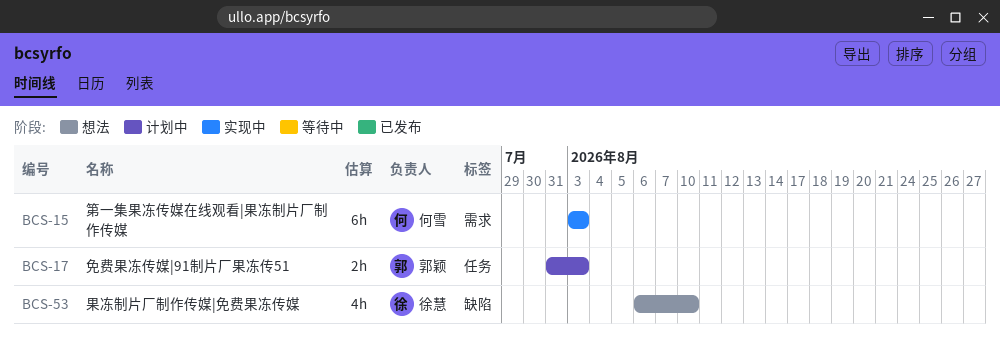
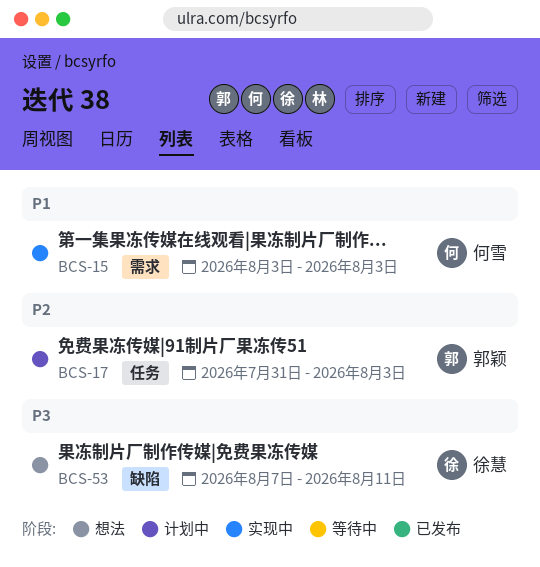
BCS-53, start: Aug 6 -> Aug 7
BCS-53, due: Aug 10 -> Aug 11

